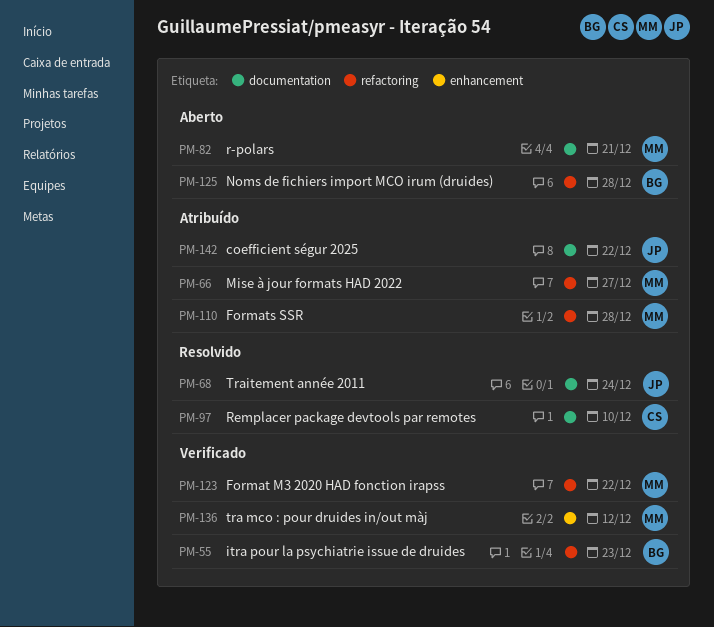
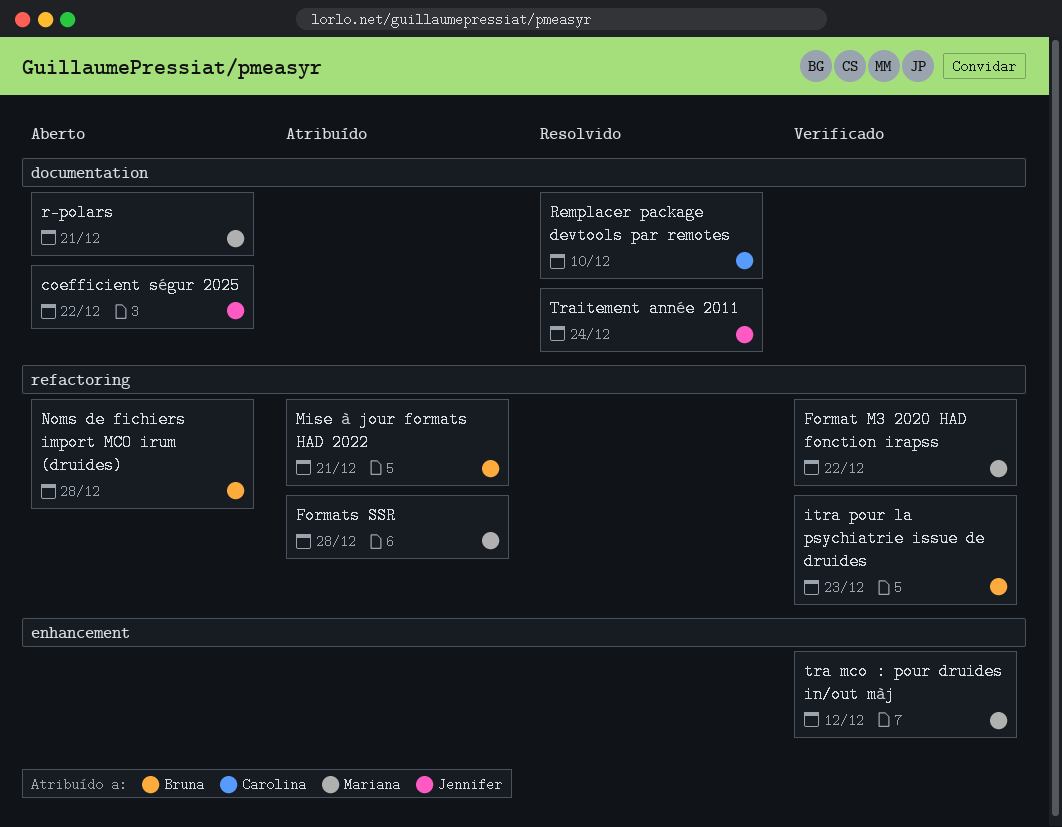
coefficient ségur 2025, status: Atribuído -> Aberto
Mise à jour formats HAD 2022, owner: Mariana -> Bruna
Mise à jour formats HAD 2022, due: Dec 27 -> Dec 21

